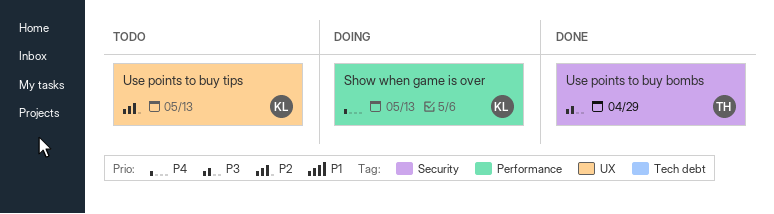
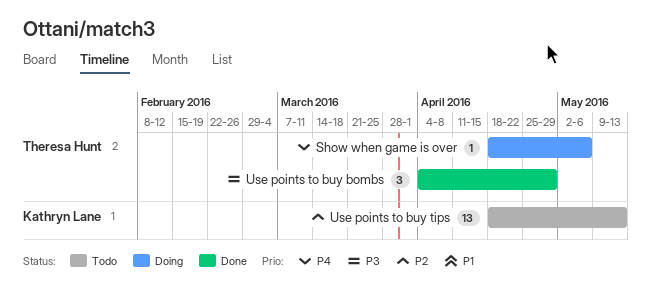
Show when game is over, owner: Kathryn Lane -> Theresa Hunt
Show when game is over, due: May 13 -> May 6

